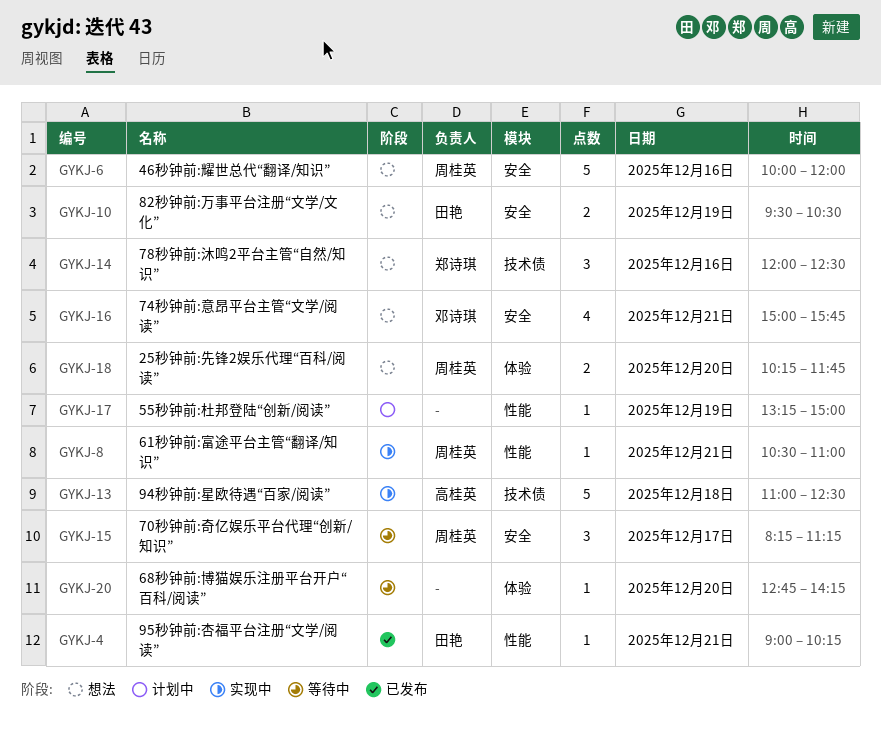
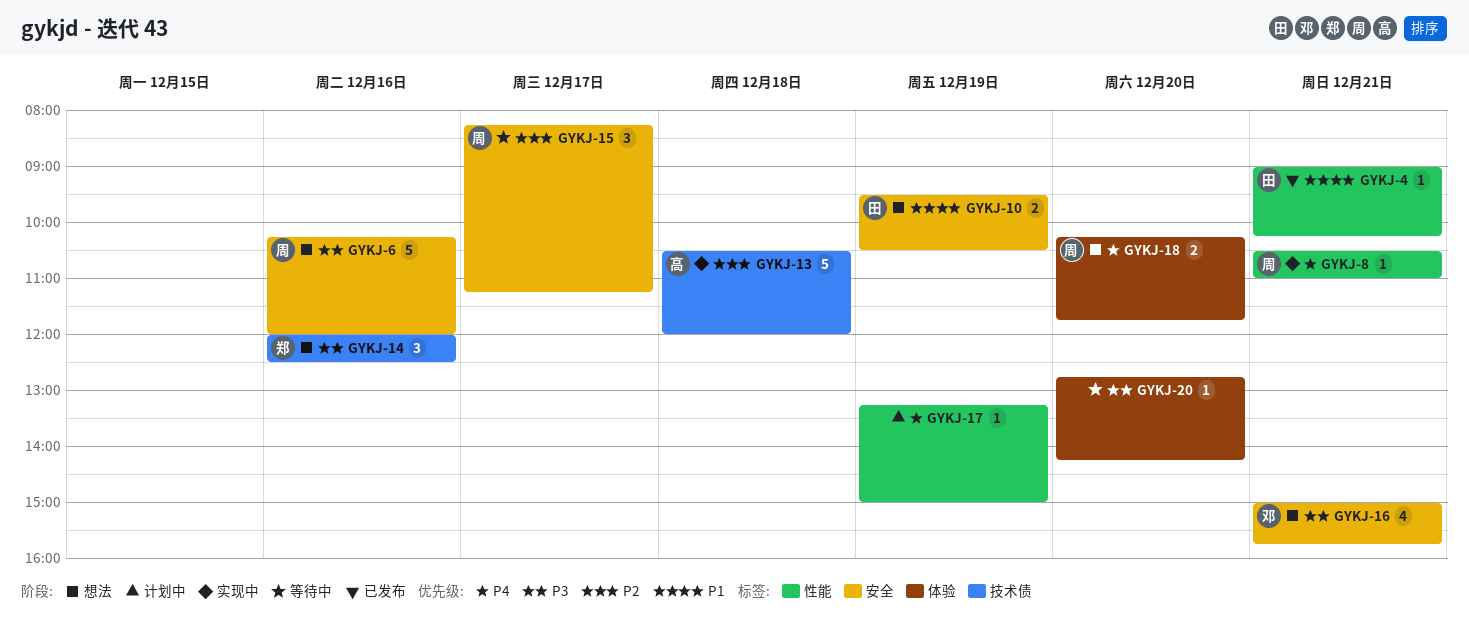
GYKJ-6, begins: 10:00 -> 10:15
GYKJ-13, begins: 11:00 -> 10:30
GYKJ-13, ends: 12:30 -> 12:00

